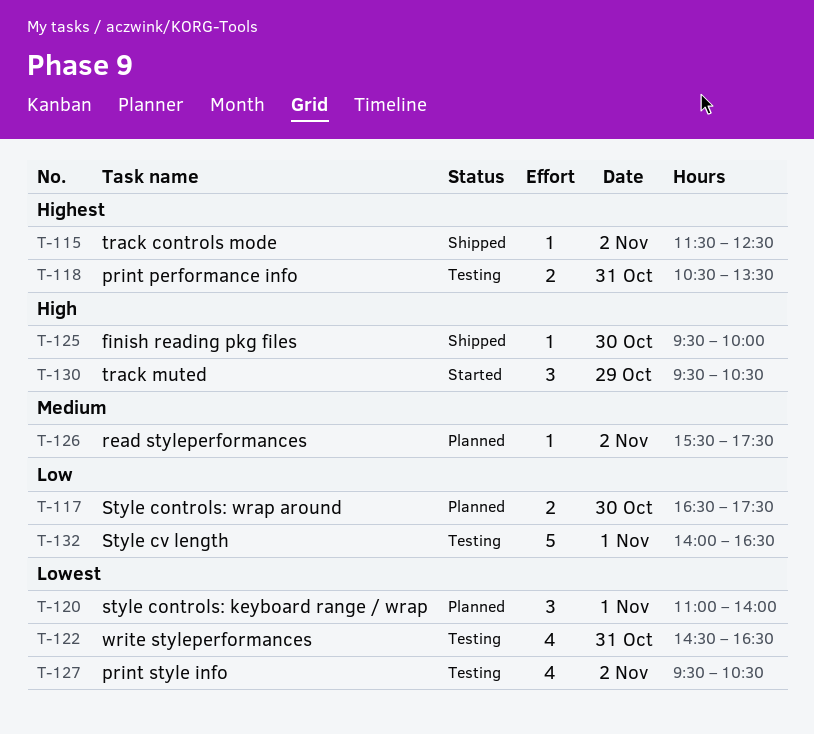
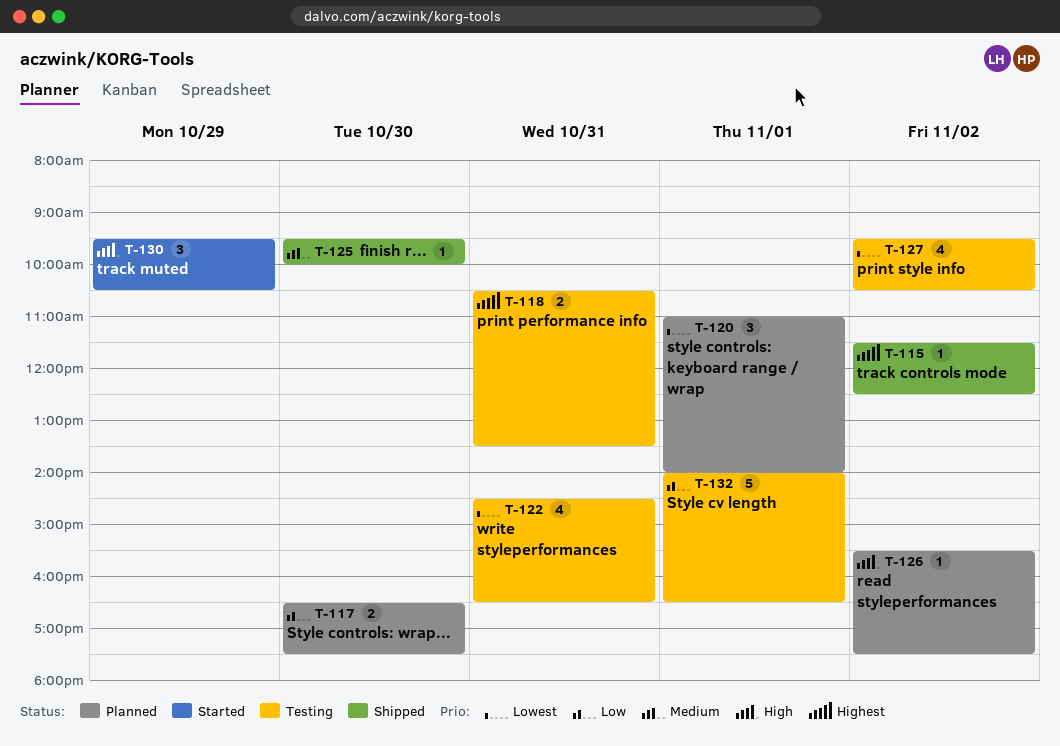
T-125, priority: High -> Medium
T-126, priority: Medium -> High

